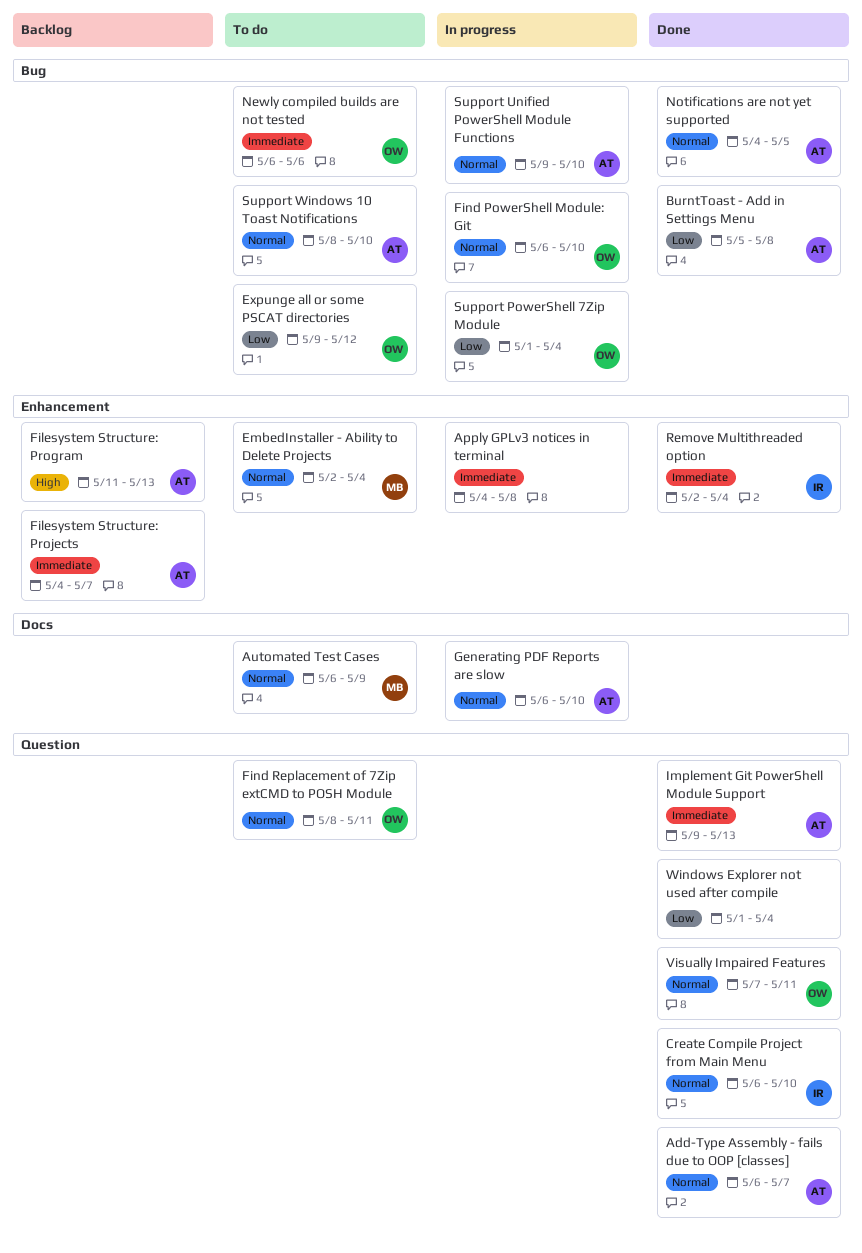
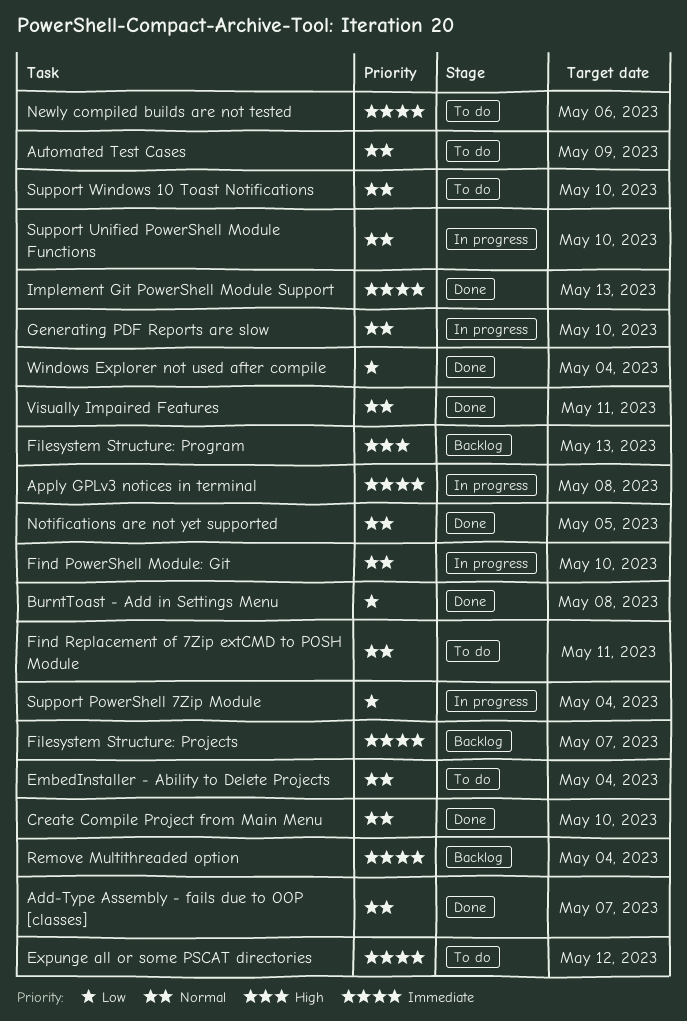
Expunge all or some PSCAT directories, priority: Low -> Immediate
Remove Multithreaded option, status: Done -> Backlog

